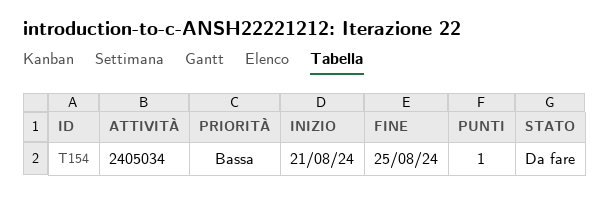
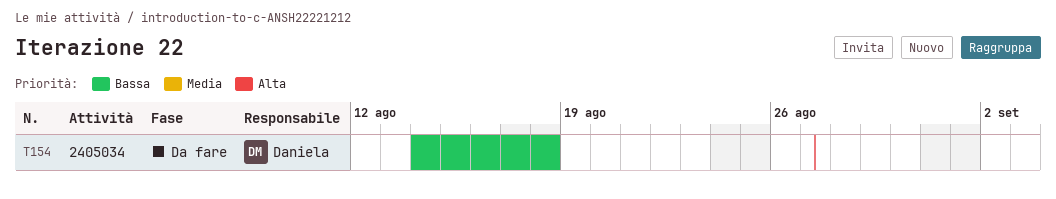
T154, start: Aug 21 -> Aug 14
T154, due: Aug 25 -> Aug 18

